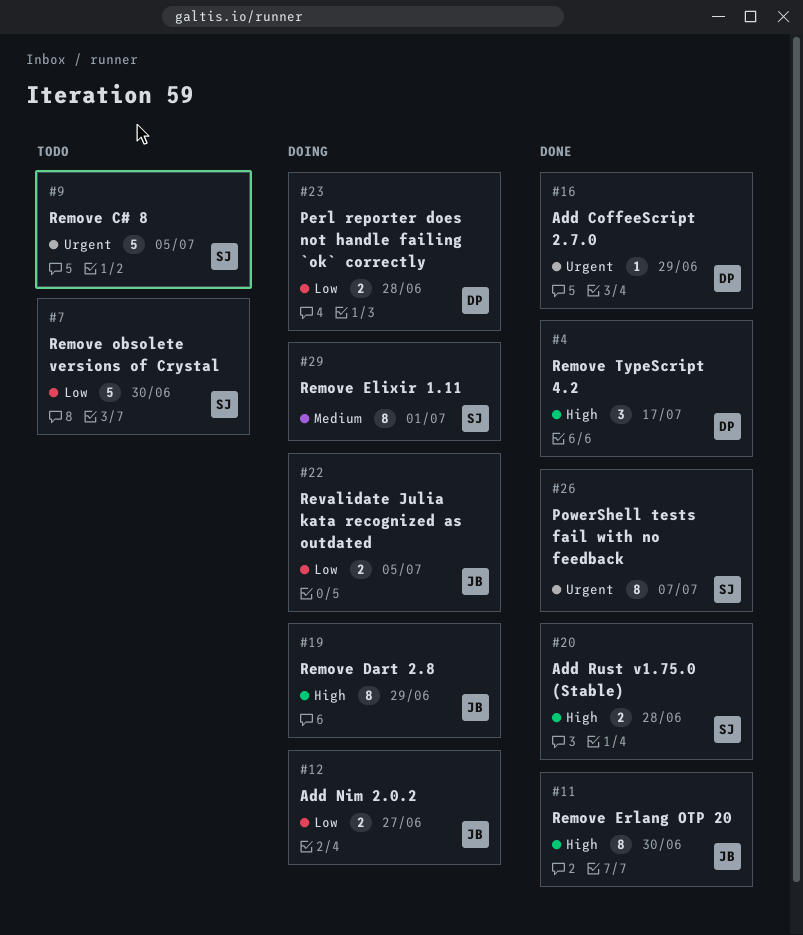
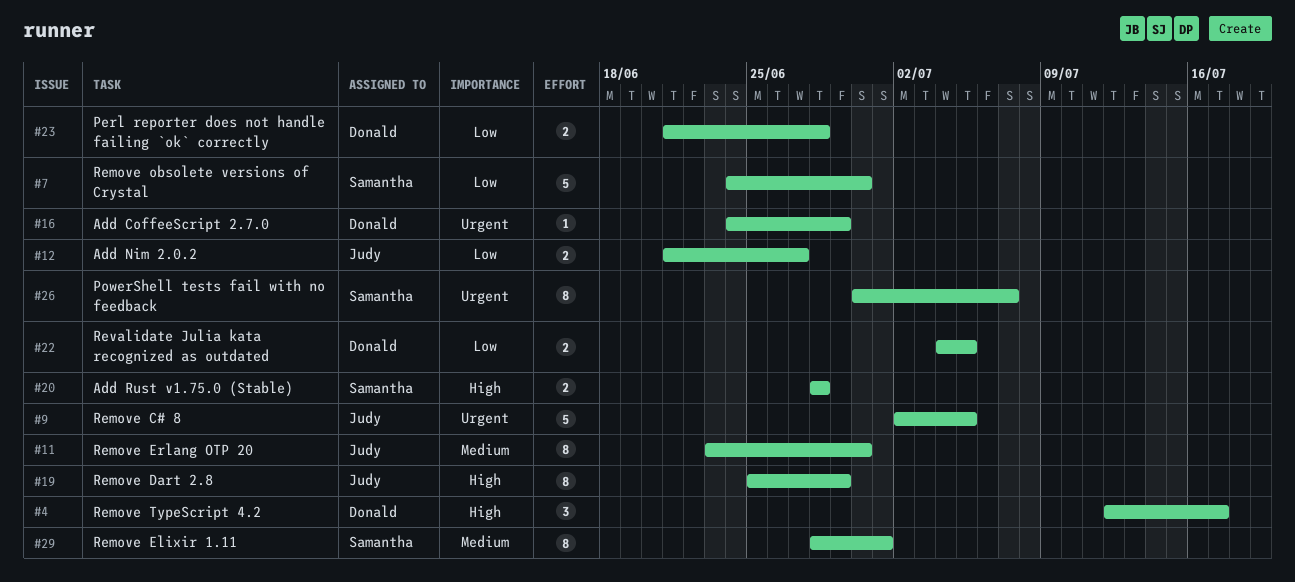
#9, owner: Samantha -> Judy
#11, priority: High -> Medium
#22, owner: Judy -> Donald

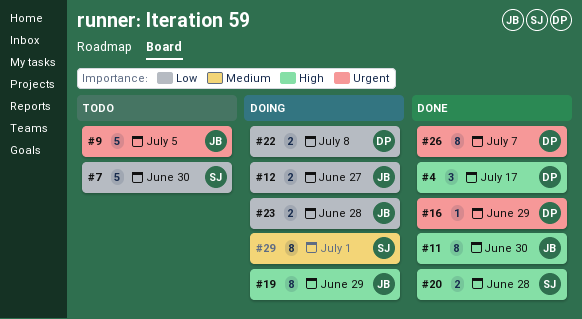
#11, priority: Medium -> High
#22, due: Jul 5 -> Jul 8
#23, owner: Donald -> Judy
#26, owner: Samantha -> Donald

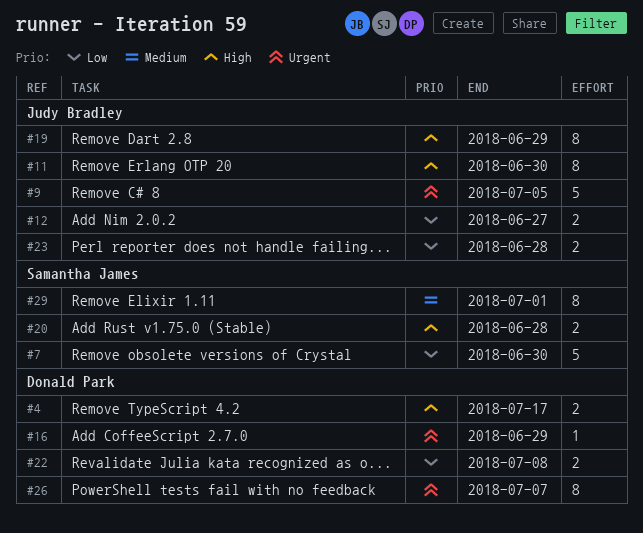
#4, estimate: 3 -> 2

